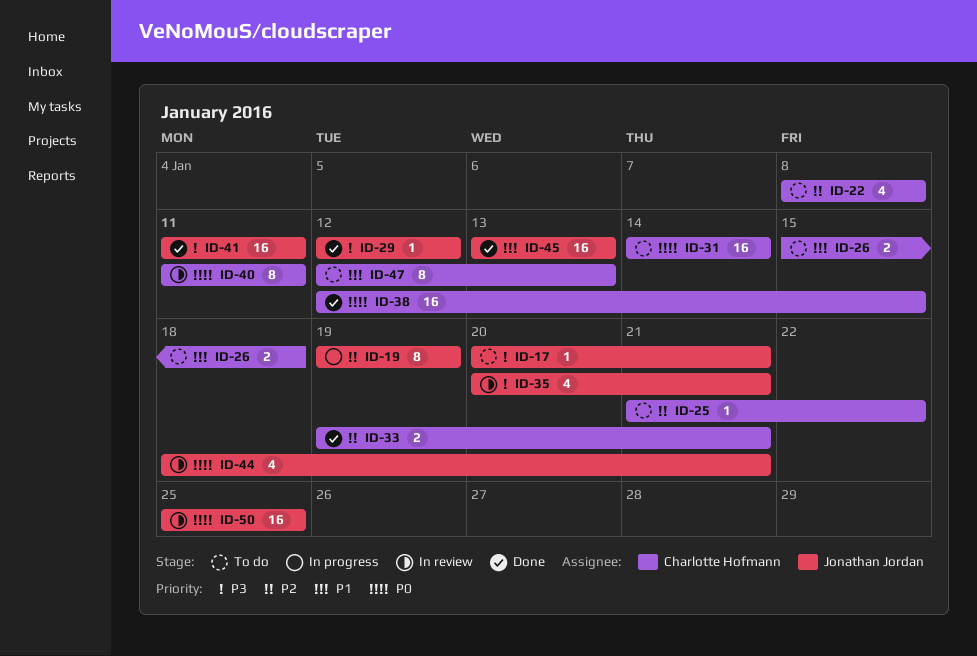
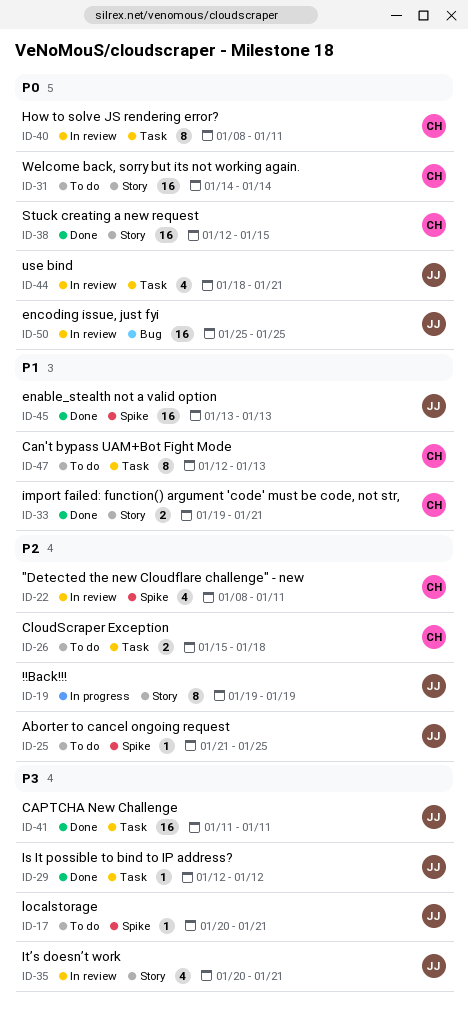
ID-22, status: To do -> In review
ID-22, due: Jan 8 -> Jan 11
ID-25, owner: Charlotte Hofmann -> Jonathan Jordan
ID-25, due: Jan 22 -> Jan 25
ID-26, priority: P1 -> P2
ID-33, priority: P2 -> P1
ID-40, start: Jan 11 -> Jan 8

